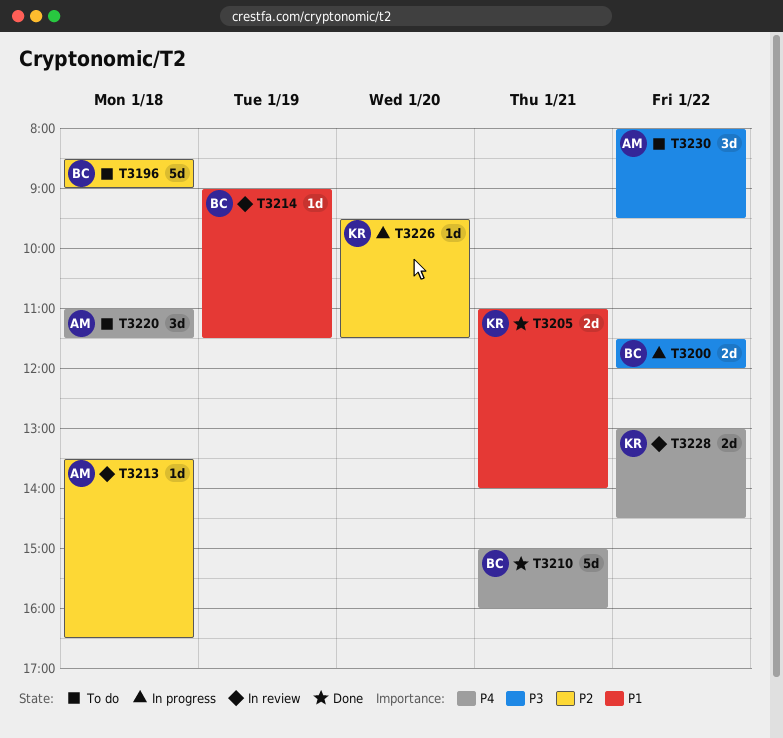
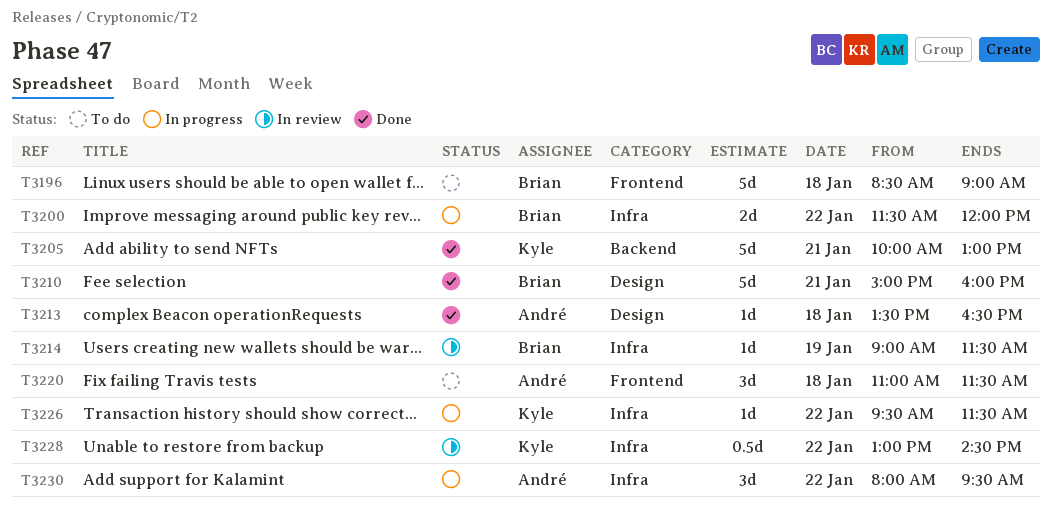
T3205, estimate: 2d -> 5d
T3205, begins: 11:00 -> 10:00
T3205, ends: 14:00 -> 13:00
T3213, status: In review -> Done
T3226, day: Jan 20 -> Jan 22
T3228, estimate: 2d -> 0.5d
T3230, status: To do -> In progress

